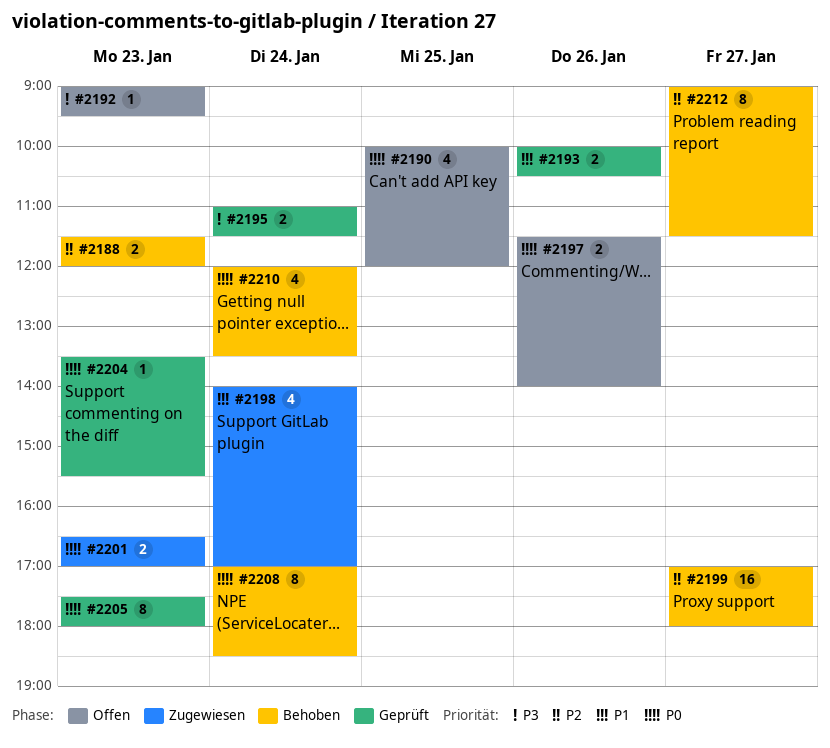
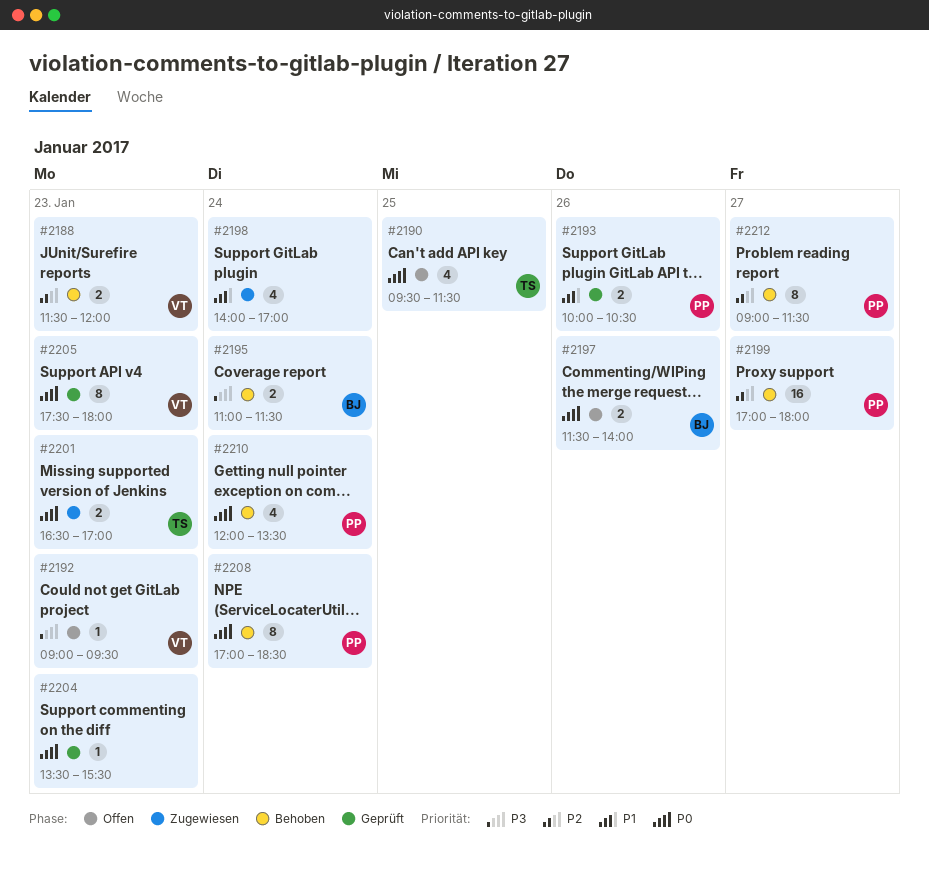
#2190, begins: 10:00 -> 09:30
#2190, ends: 12:00 -> 11:30
#2195, status: Geprüft -> Behoben

